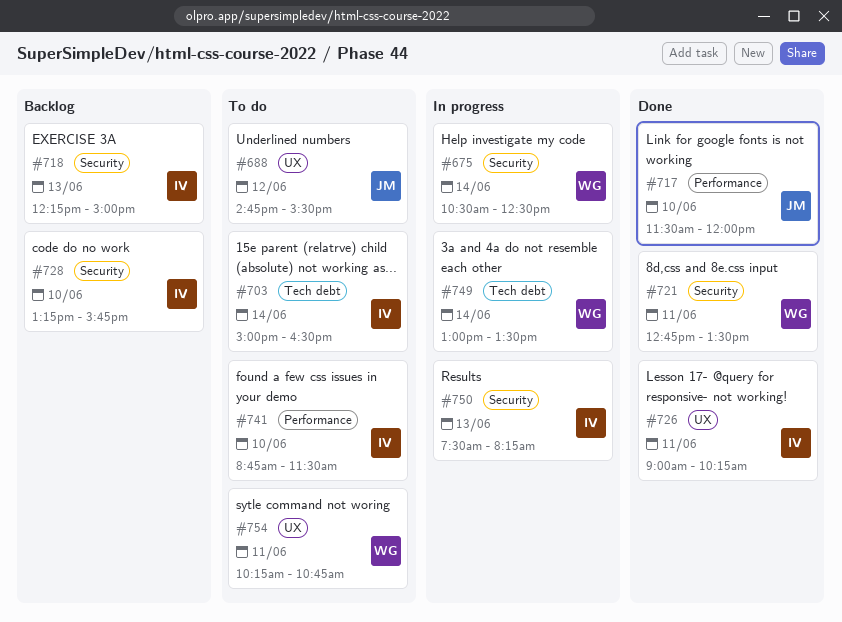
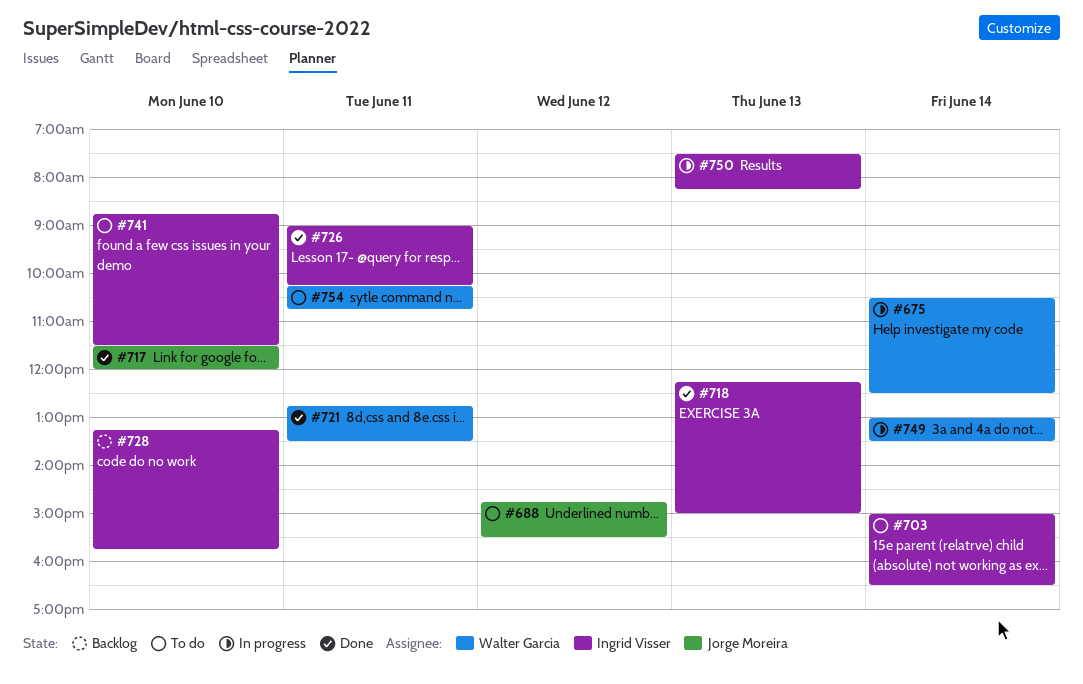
#718, status: Backlog -> Done

